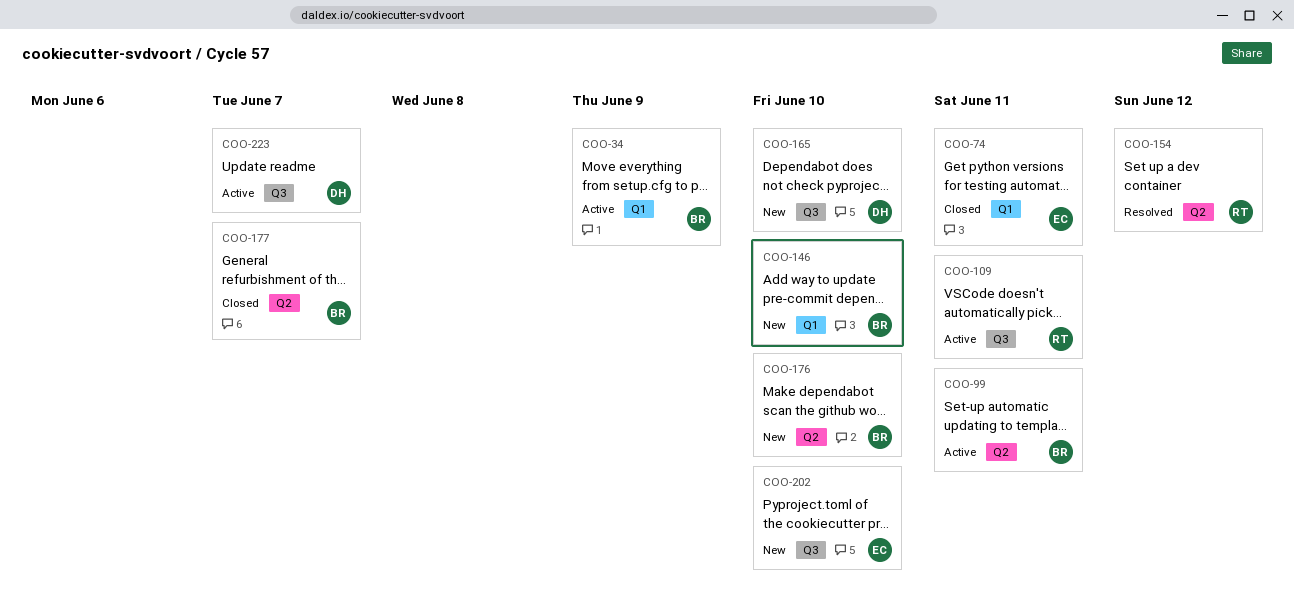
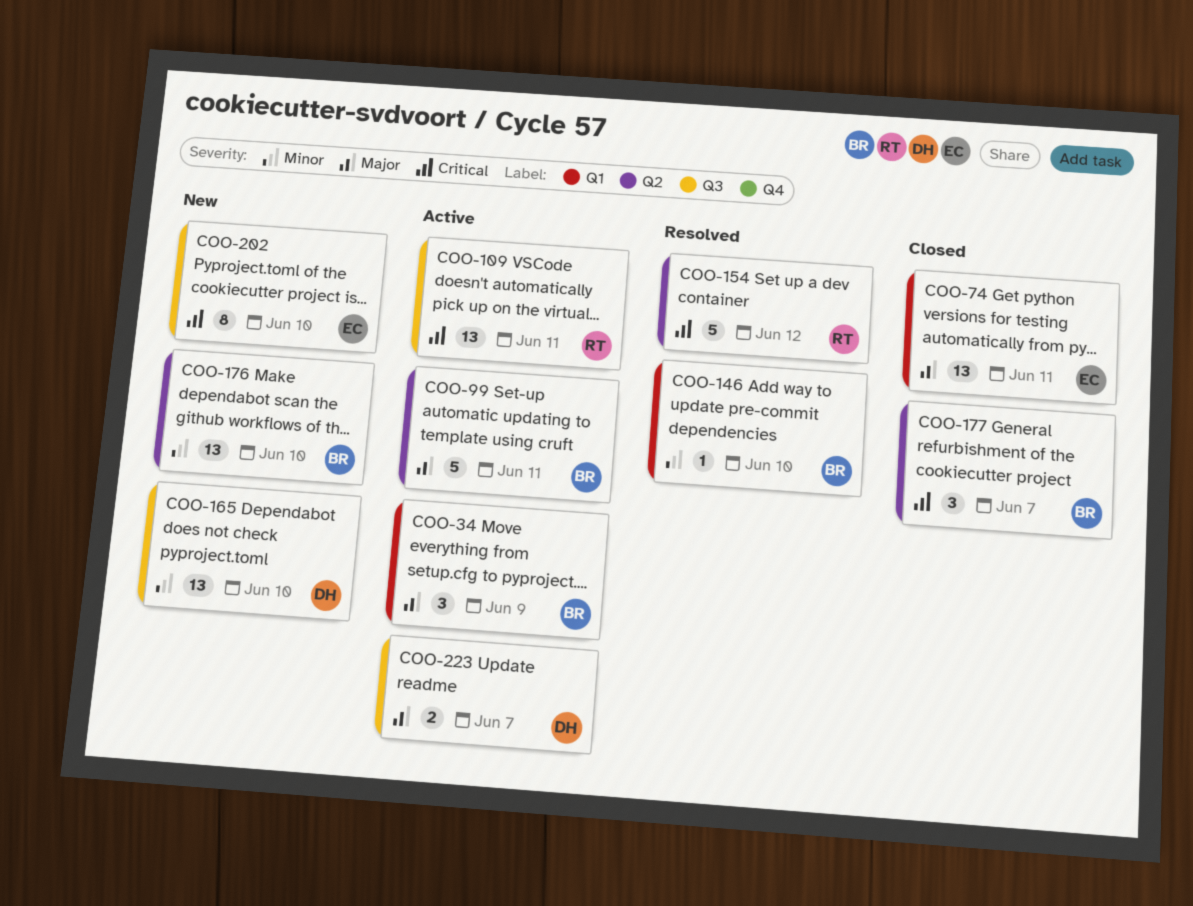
COO-146, status: New -> Resolved

